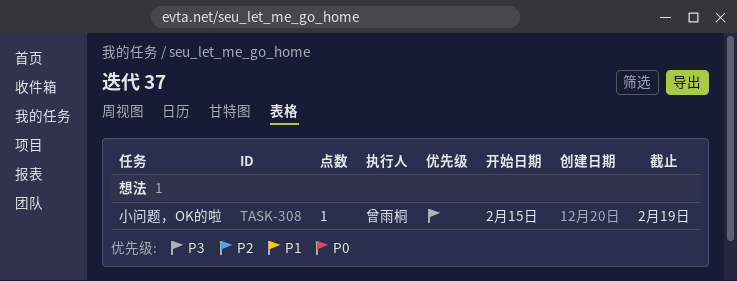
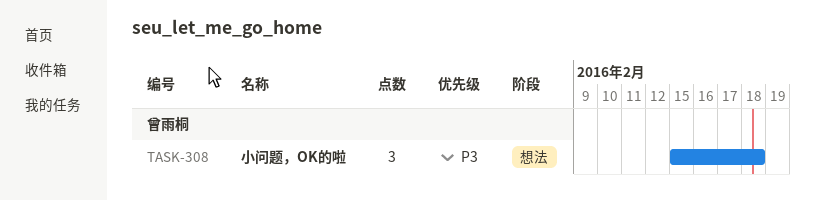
TASK-308, estimate: 1 -> 3
TASK-308, due: Feb 19 -> Feb 18

